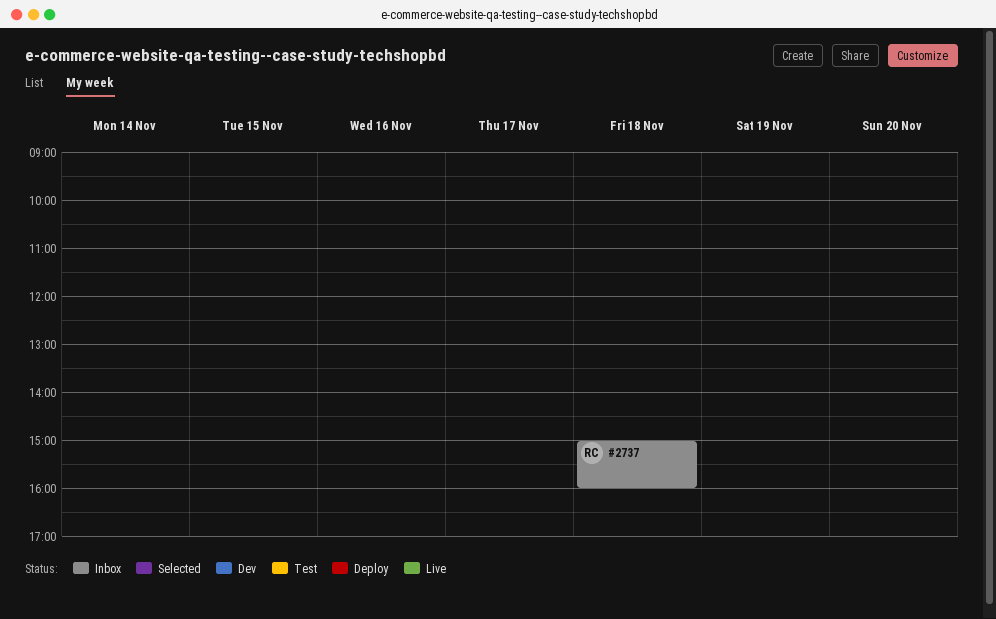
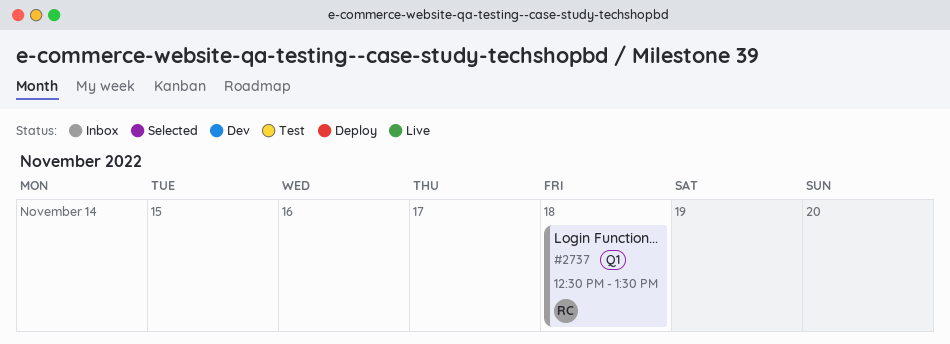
#2737, begins: 15:00 -> 12:30
#2737, ends: 16:00 -> 13:30

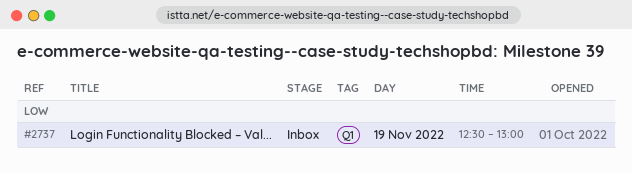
#2737, day: Nov 18 -> Nov 19
#2737, ends: 13:30 -> 13:00

